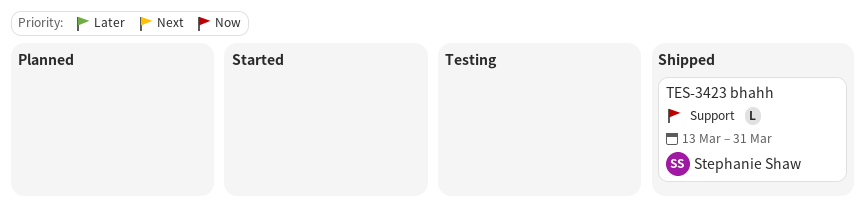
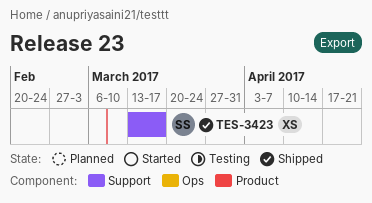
TES-3423, estimate: L -> XS
TES-3423, due: Mar 31 -> Mar 17

